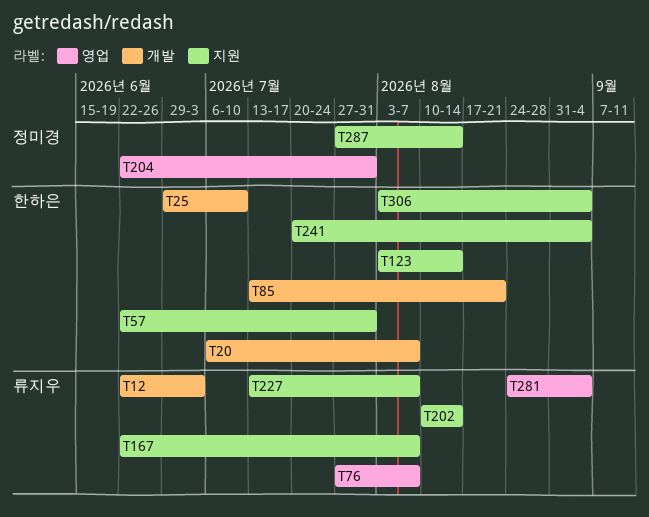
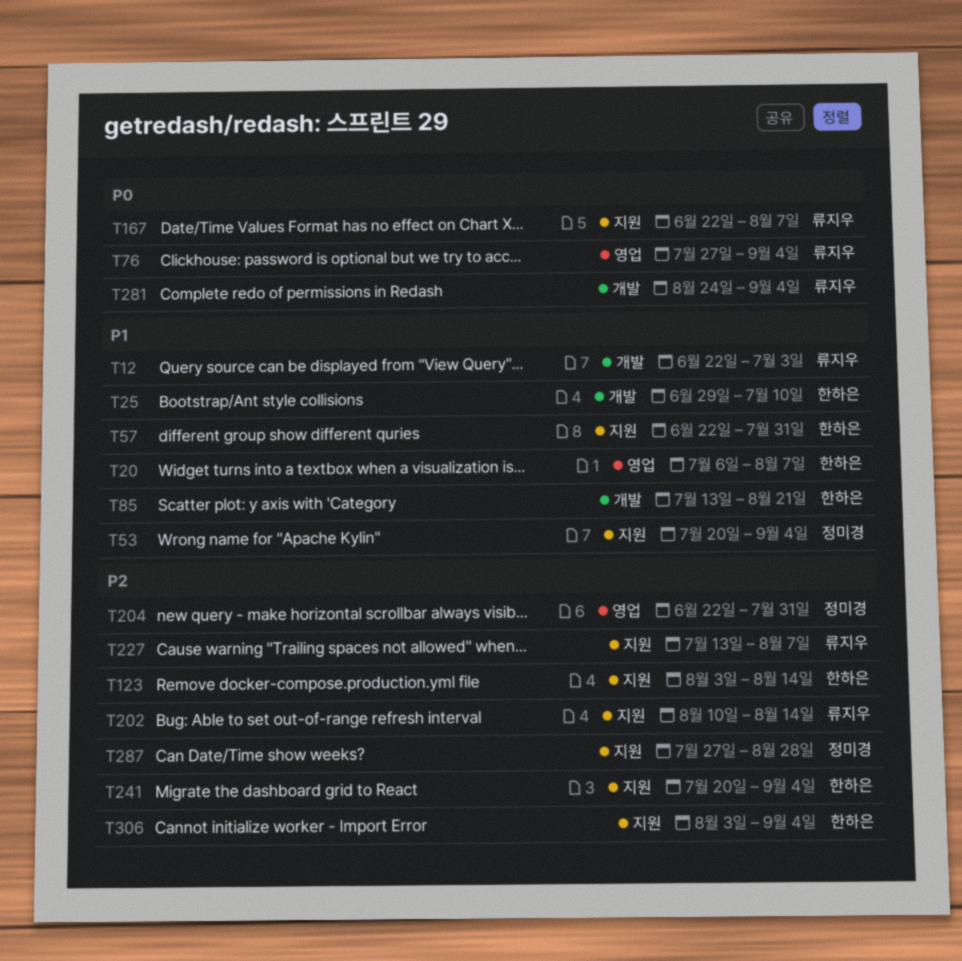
T20, label: 개발 -> 영업
T53: none -> present
T76, due: Aug 7 -> Sep 4
T281, label: 영업 -> 개발
T287, due: Aug 14 -> Aug 28

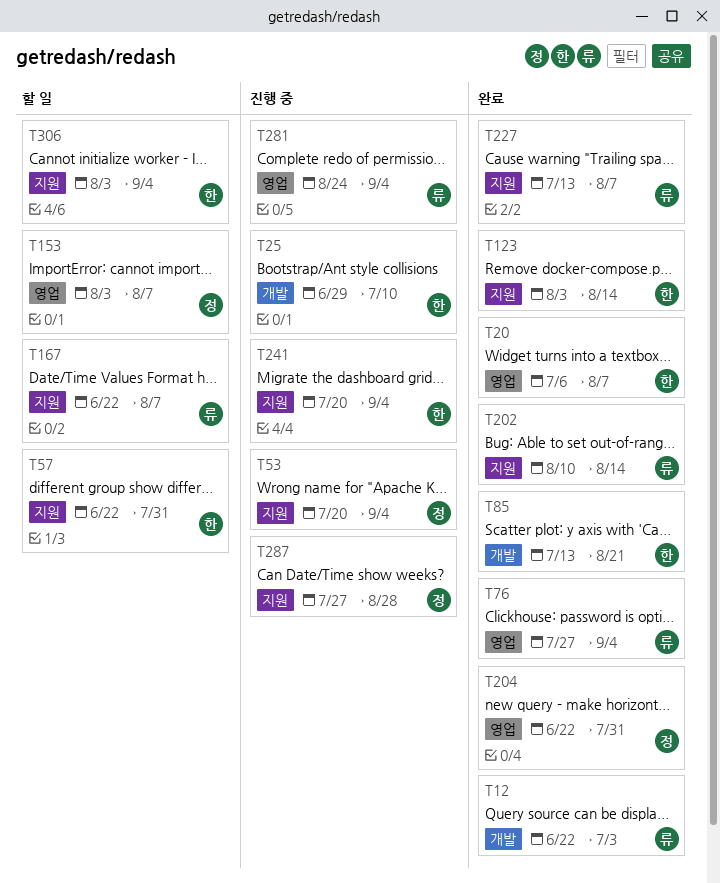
T153: none -> present
T281, label: 개발 -> 영업

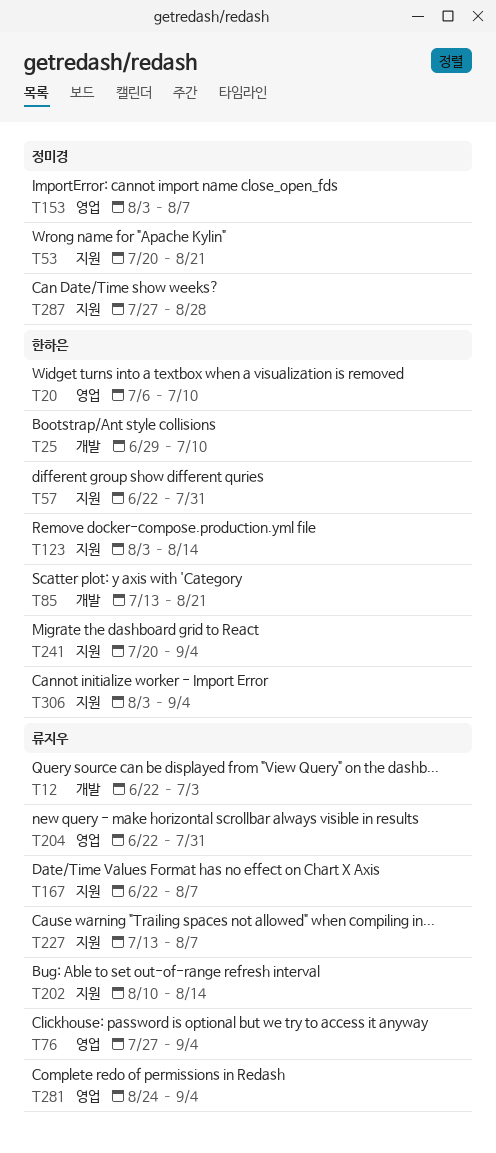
T20, due: Aug 7 -> Jul 10
T53, due: Sep 4 -> Aug 21
T204, owner: 정미경 -> 류지우

